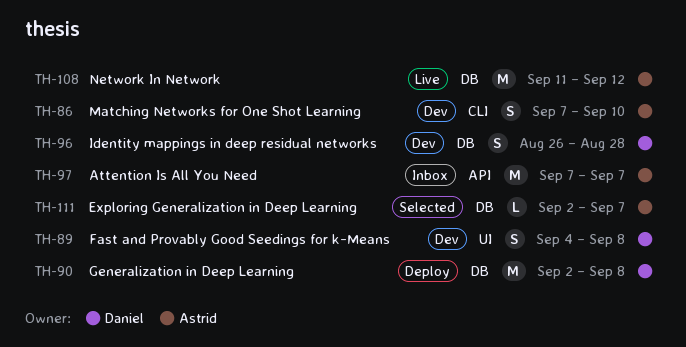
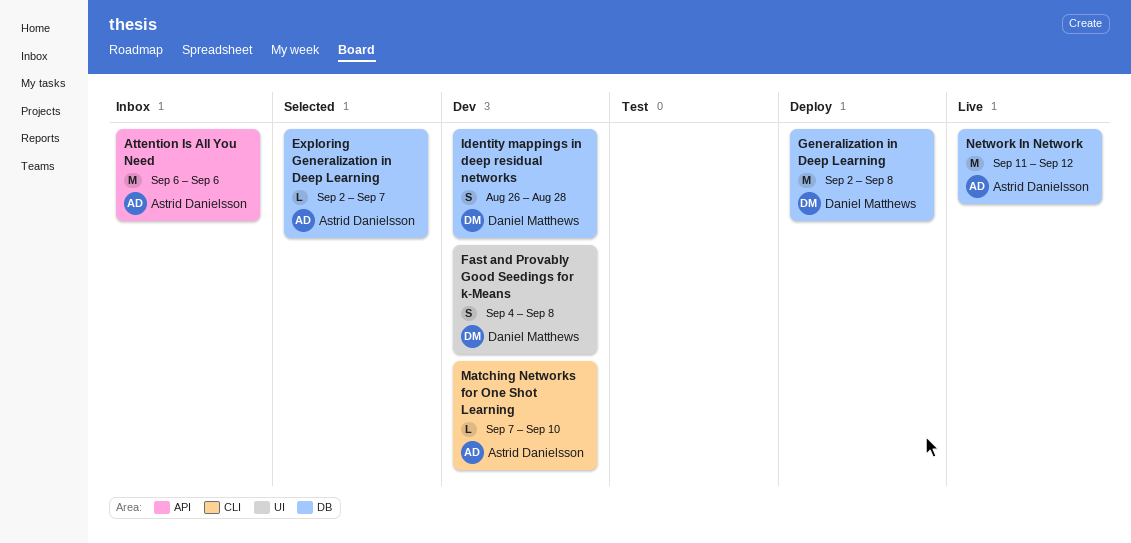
Attention Is All You Need, start: Sep 7 -> Sep 6
Attention Is All You Need, due: Sep 7 -> Sep 6
Matching Networks for One Shot Learning, estimate: S -> L

